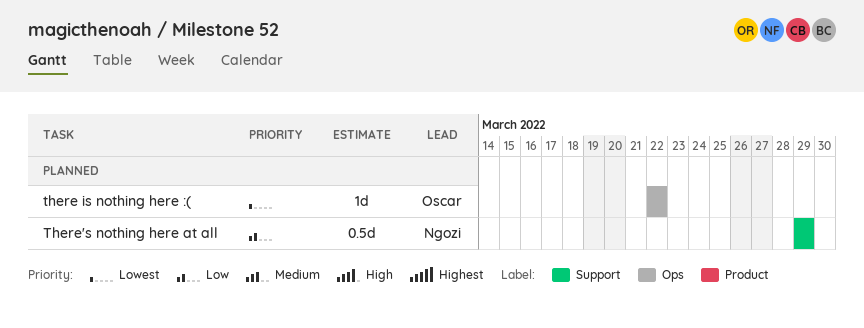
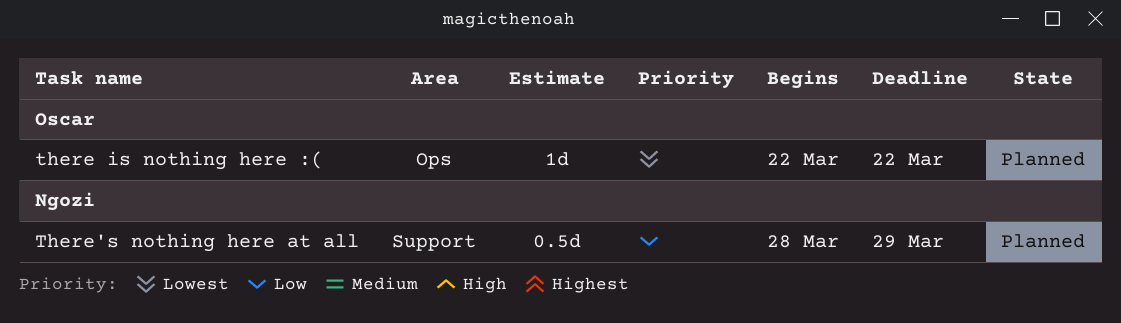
There's nothing here at all, start: Mar 29 -> Mar 28

